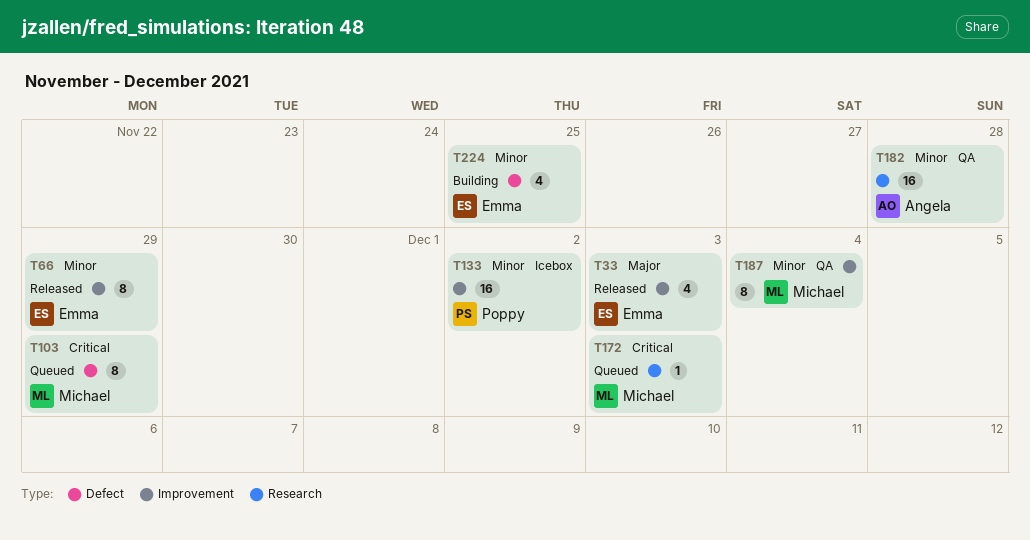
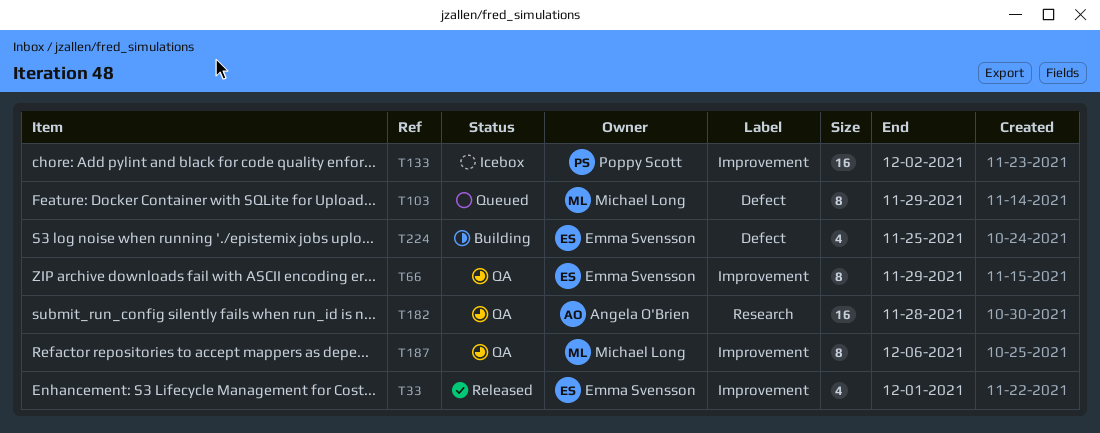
T33, due: Dec 3 -> Dec 1
T66, status: Released -> QA
T172: present -> none
T187, due: Dec 4 -> Dec 6

